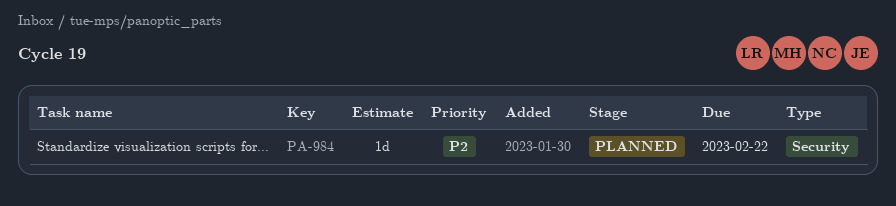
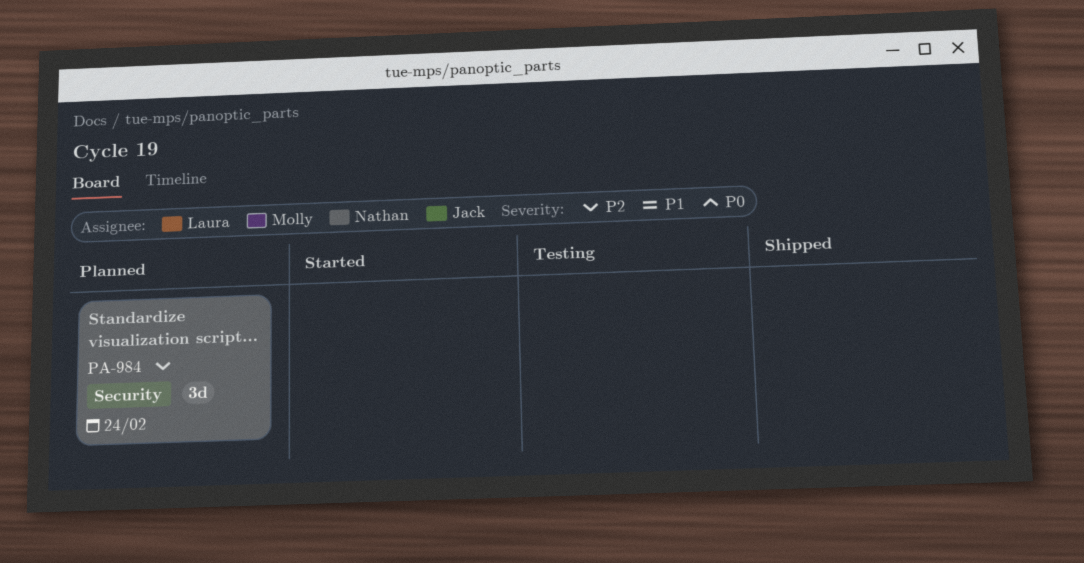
PA-984, estimate: 1d -> 3d
PA-984, due: Feb 22 -> Feb 24

